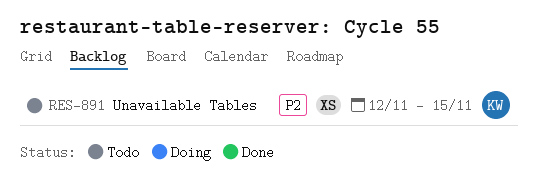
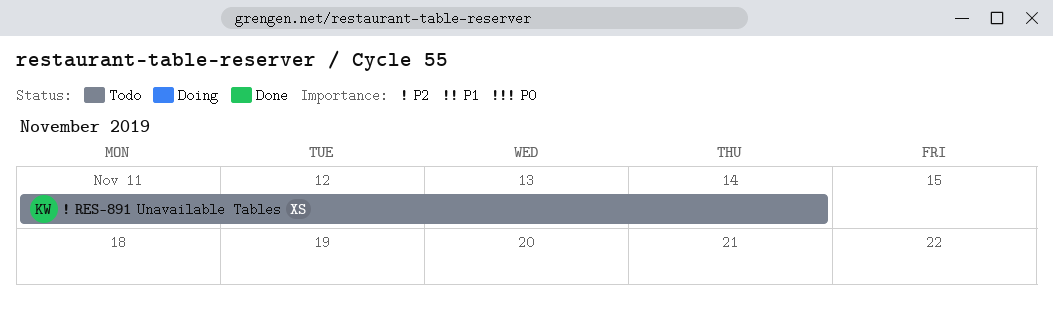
RES-891, start: Nov 12 -> Nov 11
RES-891, due: Nov 15 -> Nov 14

